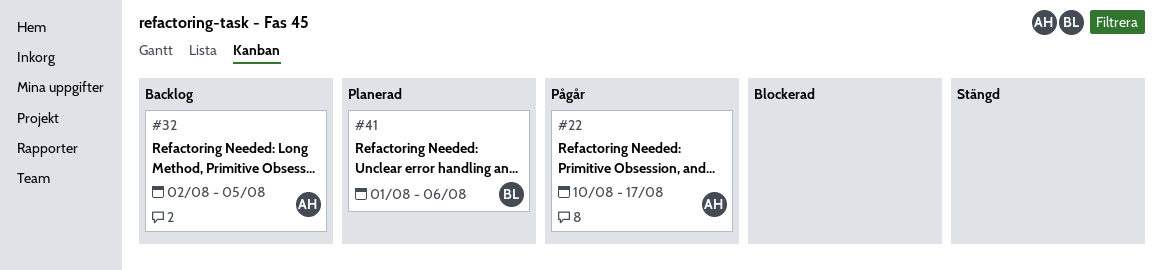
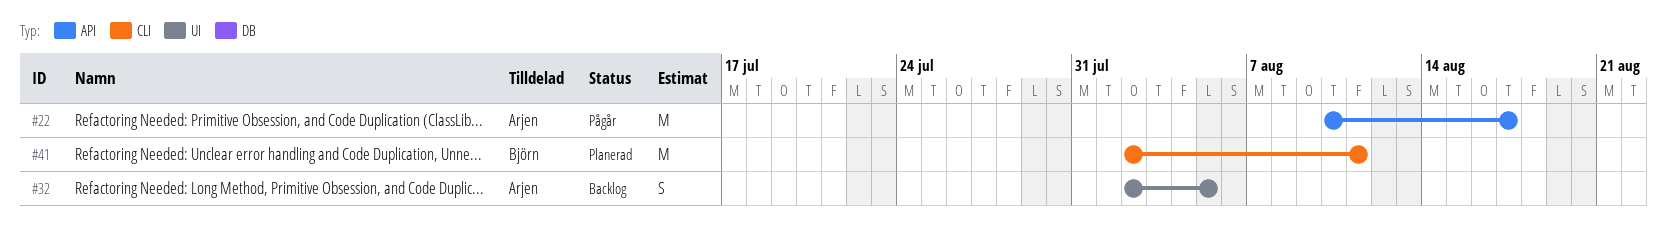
#41, start: Aug 1 -> Aug 2
#41, due: Aug 6 -> Aug 11

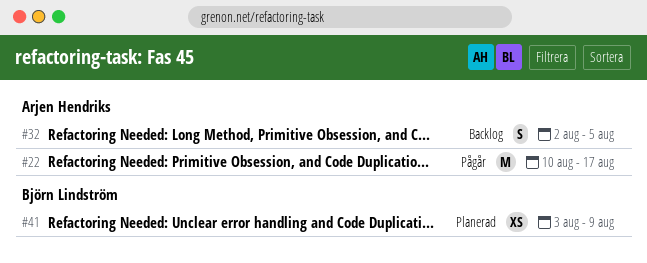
#41, estimate: M -> XS
#41, start: Aug 2 -> Aug 3
#41, due: Aug 11 -> Aug 9

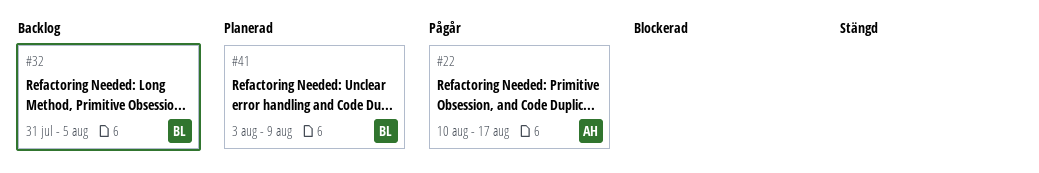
#32, owner: Arjen Hendriks -> Björn Lindström
#32, start: Aug 2 -> Jul 31

